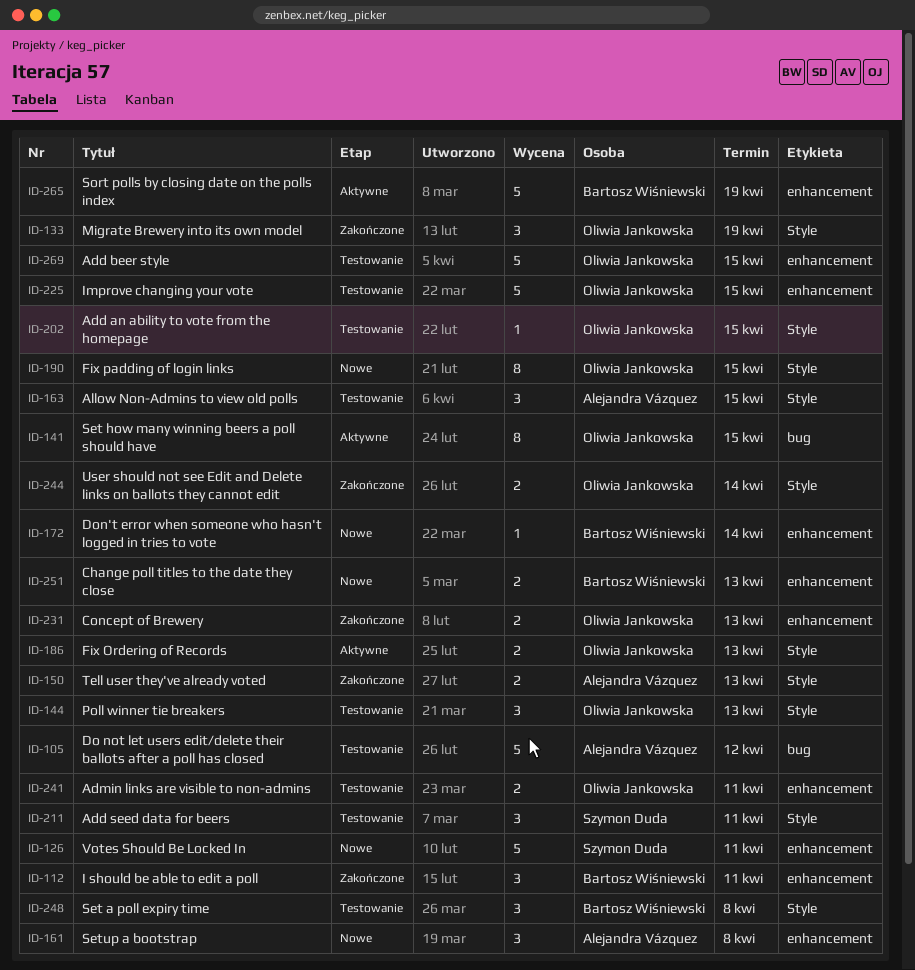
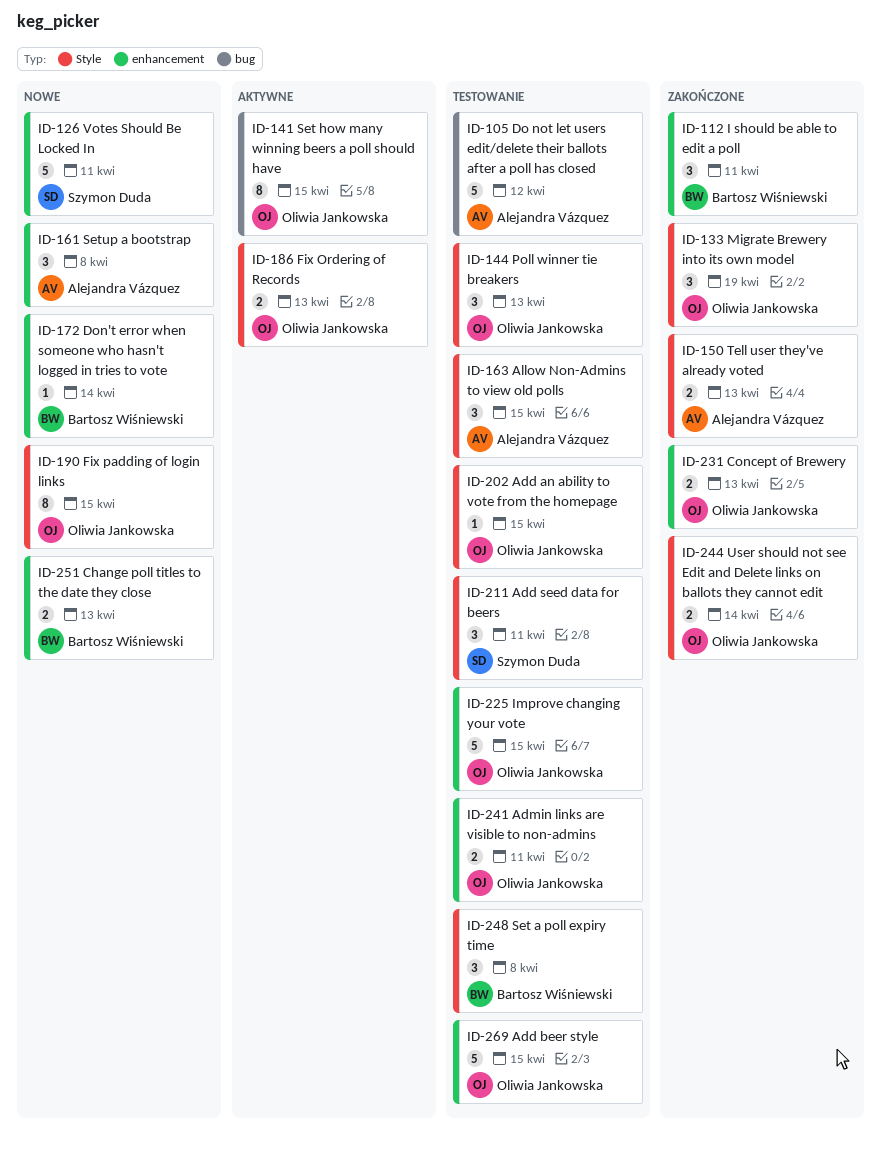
ID-265: present -> none

